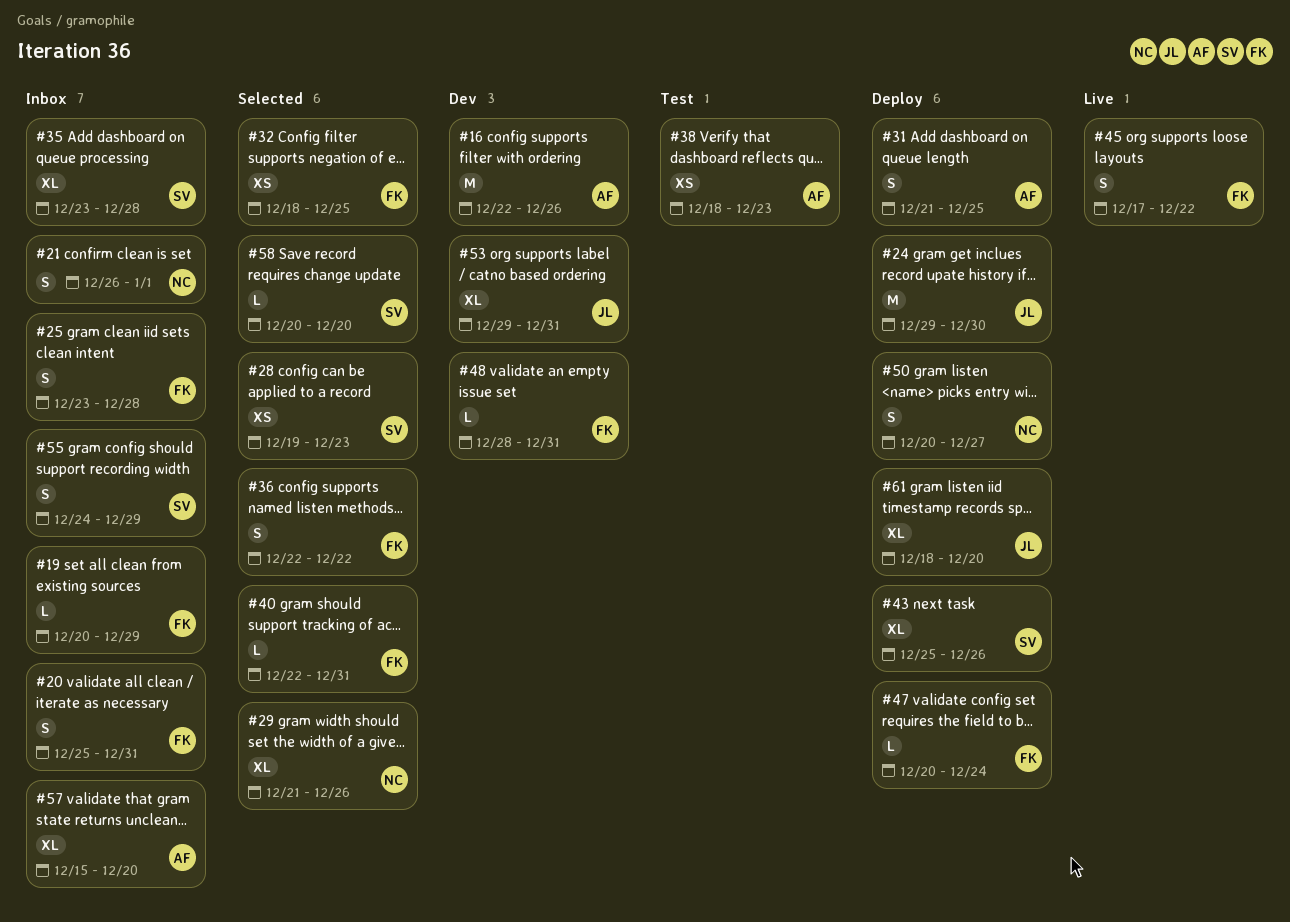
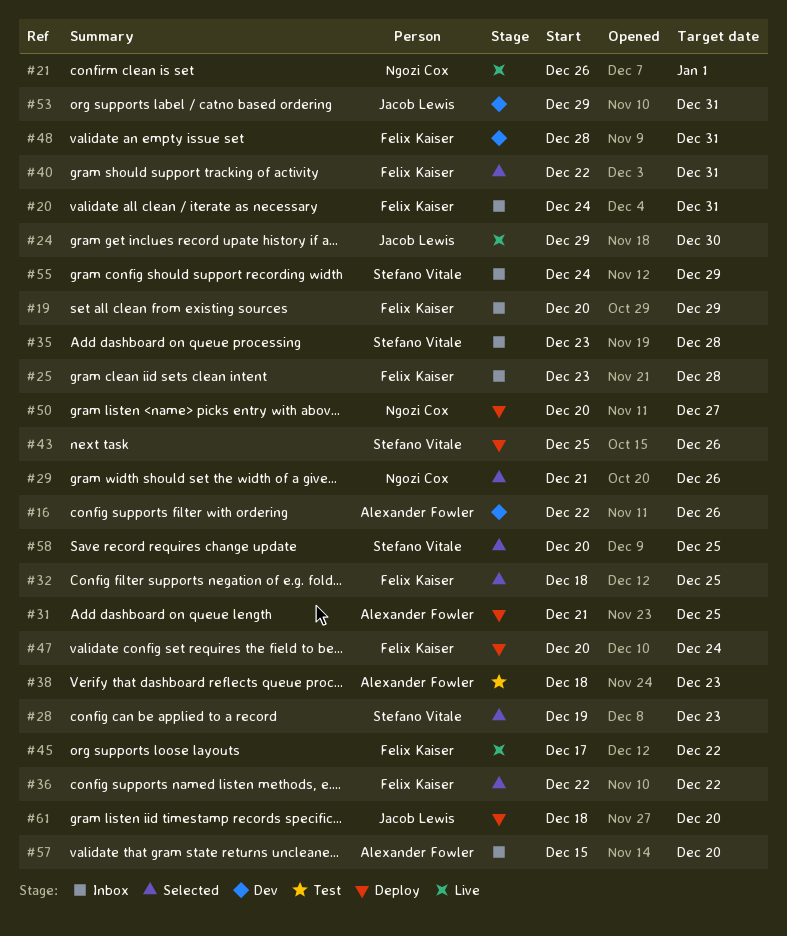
#20, start: Dec 25 -> Dec 24
#21, status: Inbox -> Live
#24, status: Deploy -> Live
#58, due: Dec 20 -> Dec 25

